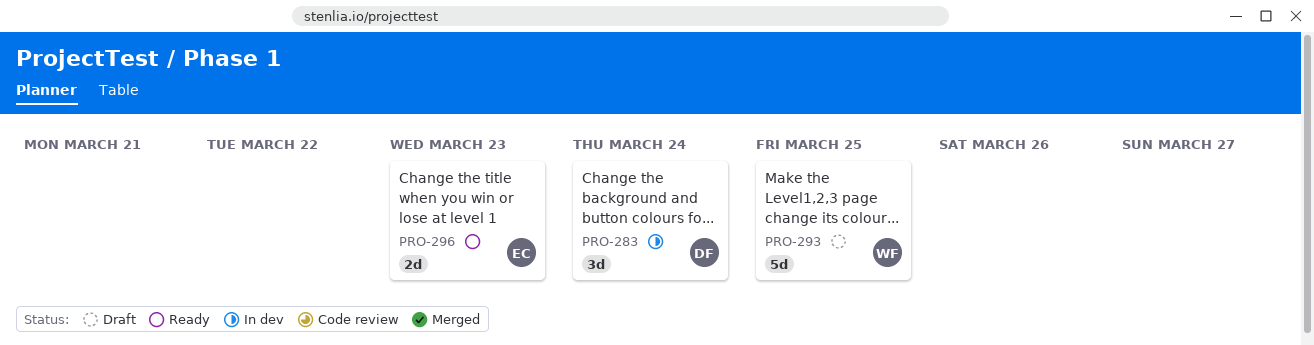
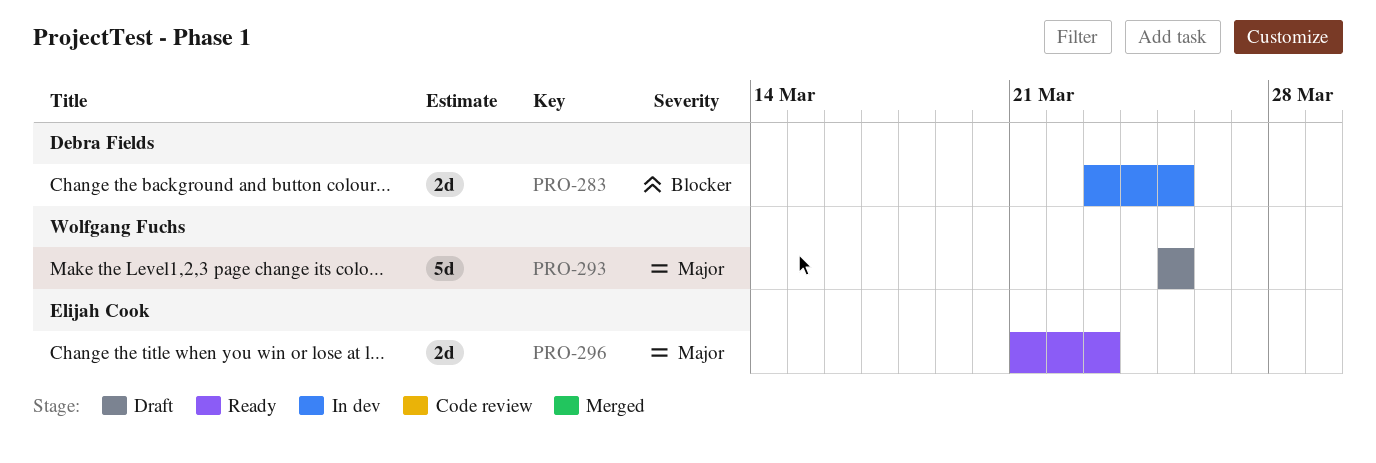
PRO-283, estimate: 3d -> 2d
PRO-283, due: Mar 24 -> Mar 25

